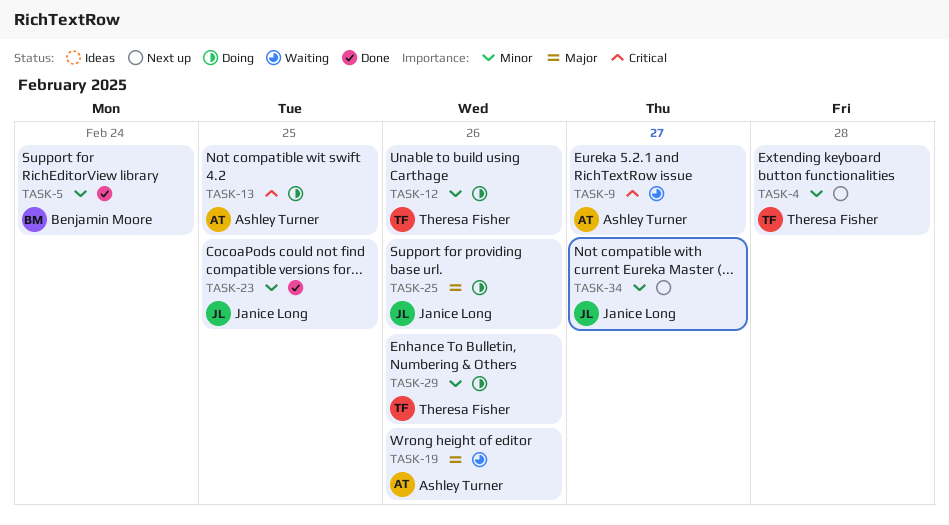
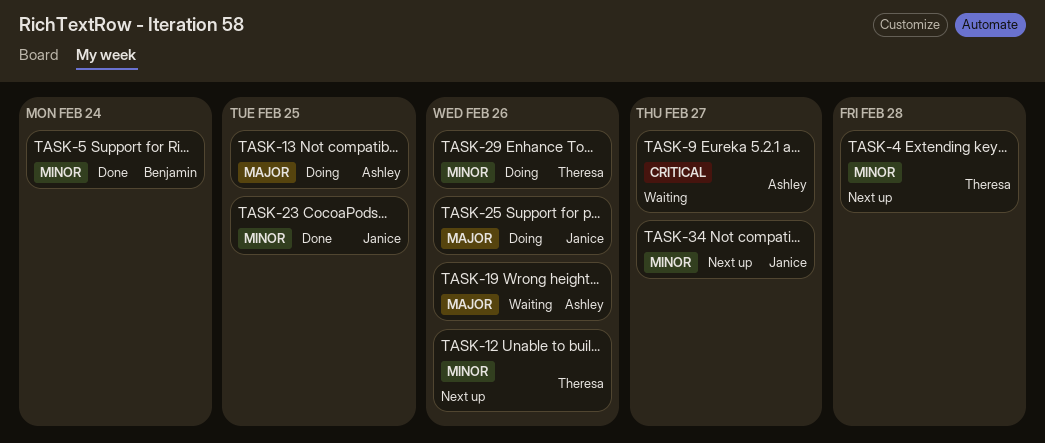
TASK-12, status: Doing -> Next up
TASK-13, priority: Critical -> Major

